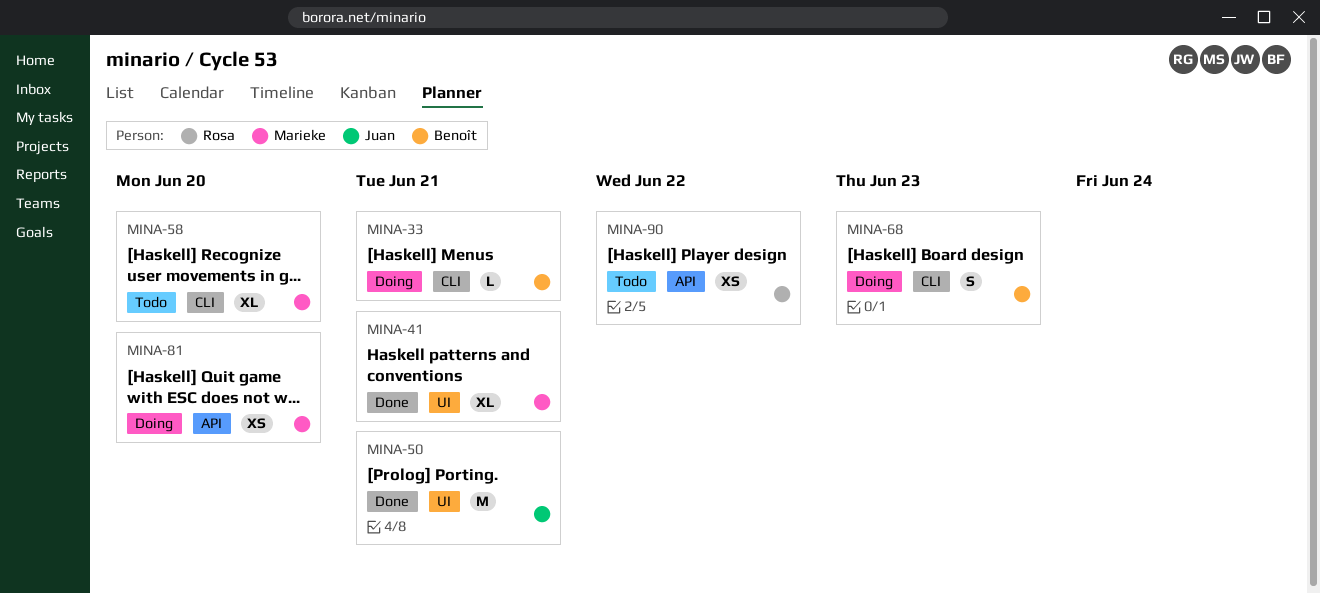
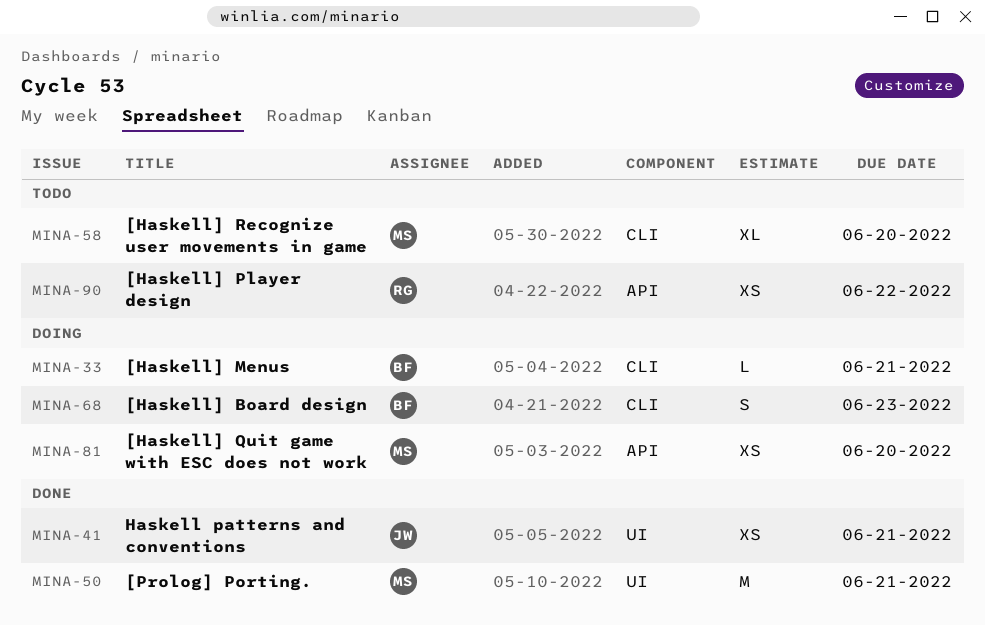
MINA-41, owner: Marieke -> Juan
MINA-41, estimate: XL -> XS
MINA-50, owner: Juan -> Marieke

